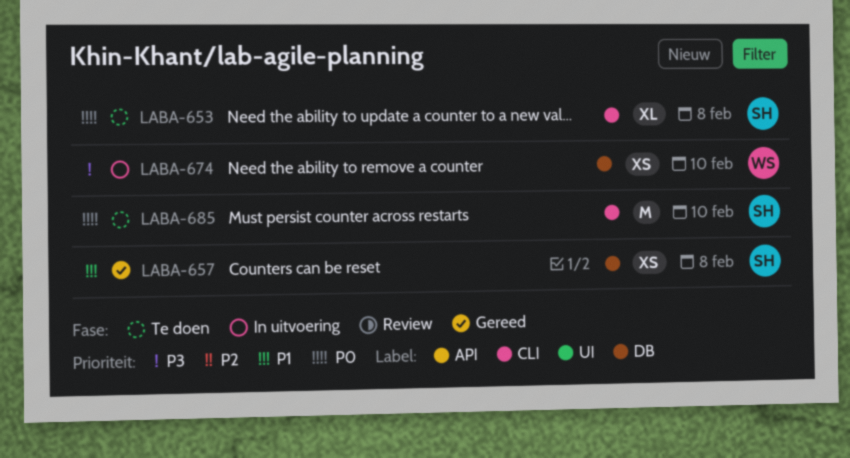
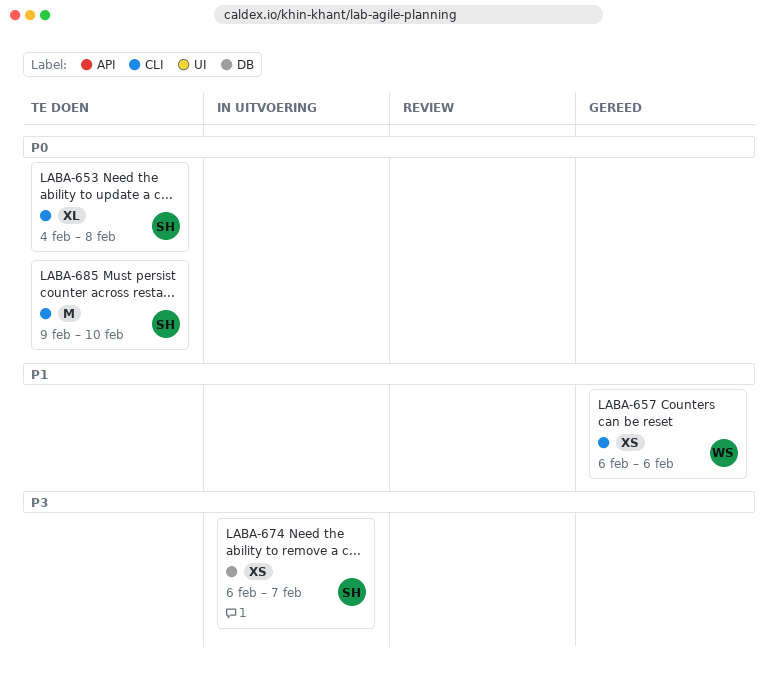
LABA-657, owner: SH -> WS
LABA-657, label: DB -> CLI
LABA-657, due: Feb 8 -> Feb 6
LABA-674, owner: WS -> SH
LABA-674, due: Feb 10 -> Feb 7

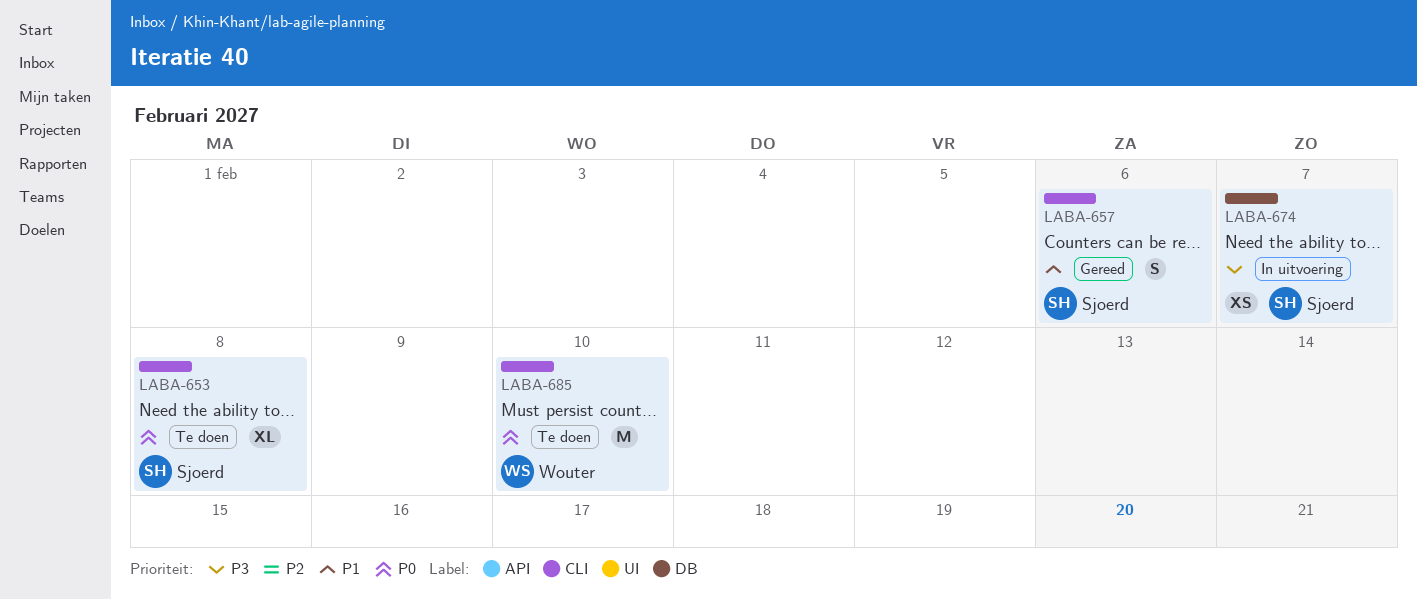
LABA-657, owner: Wouter -> Sjoerd
LABA-657, estimate: XS -> S
LABA-685, owner: Sjoerd -> Wouter

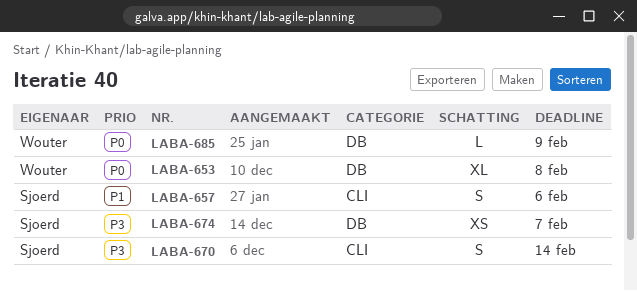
LABA-653, owner: Sjoerd -> Wouter
LABA-653, label: CLI -> DB
LABA-670: none -> present
LABA-685, label: CLI -> DB
LABA-685, estimate: M -> L
LABA-685, due: Feb 10 -> Feb 9

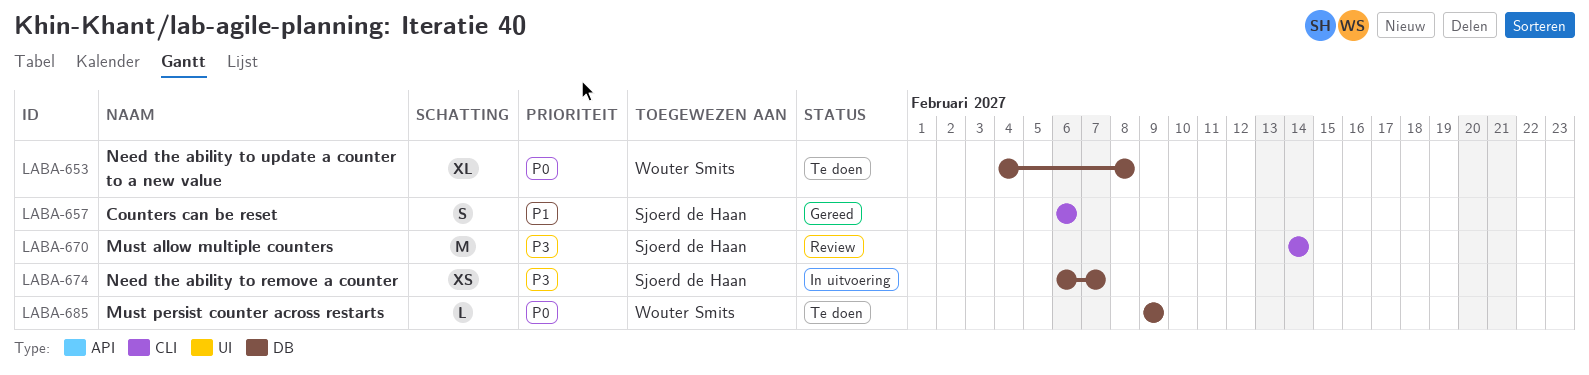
LABA-670, estimate: S -> M

